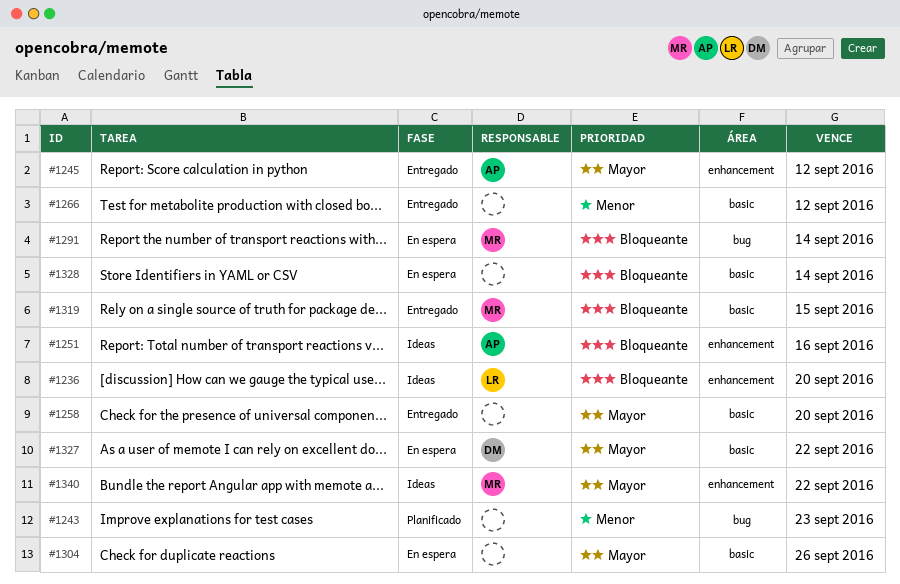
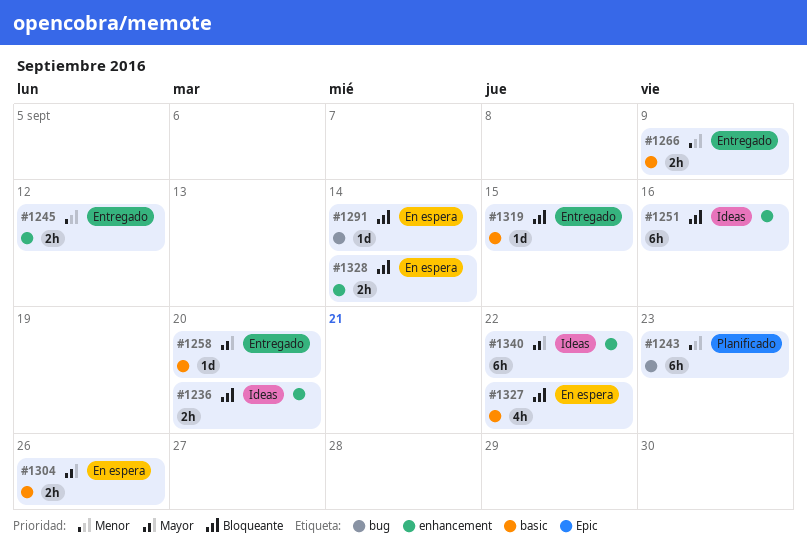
#1245, priority: Mayor -> Menor
#1266, due: Sep 12 -> Sep 9
#1327, priority: Mayor -> Bloqueante
#1328, label: basic -> enhancement

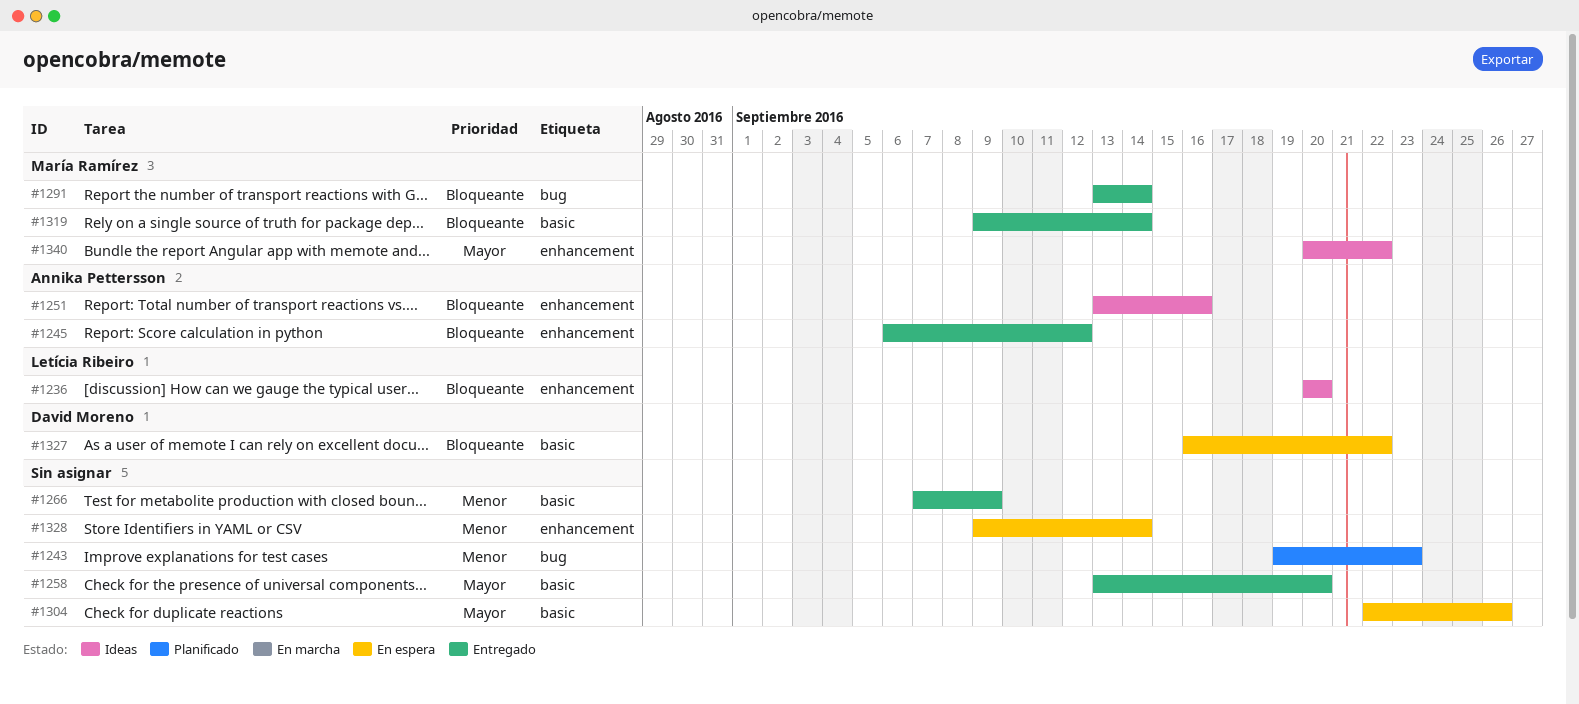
#1245, priority: Menor -> Bloqueante
#1291, status: En espera -> Entregado
#1319, due: Sep 15 -> Sep 14
#1328, priority: Bloqueante -> Menor

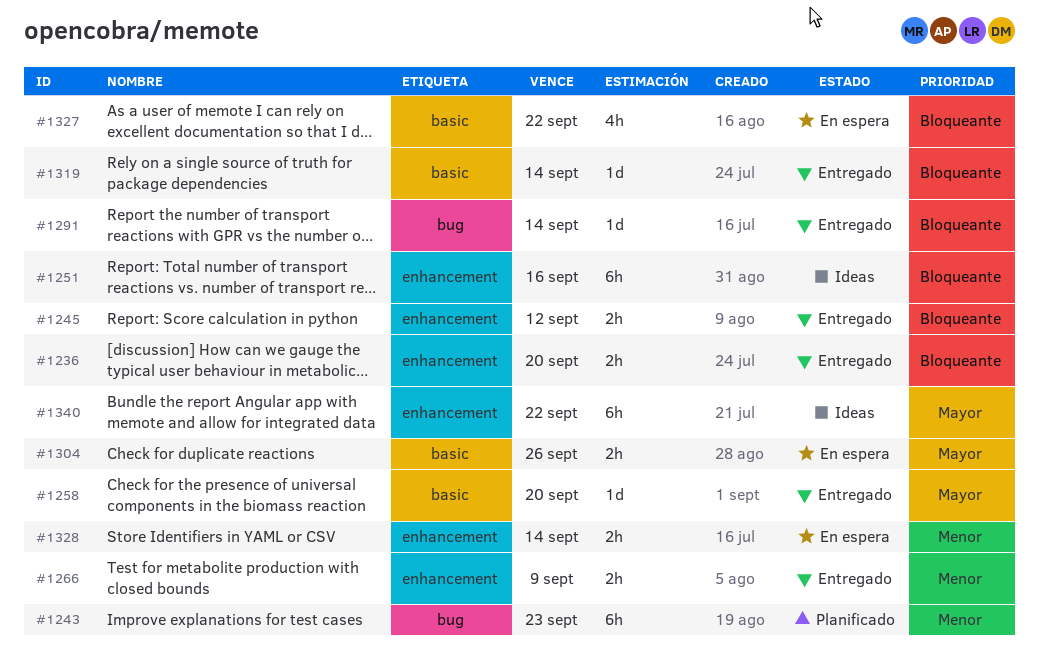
#1236, status: Ideas -> Entregado
#1266, label: basic -> enhancement

